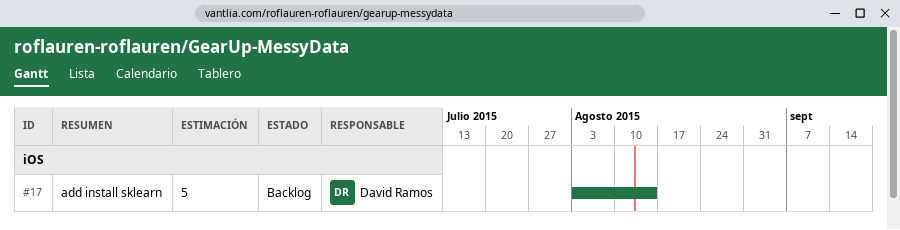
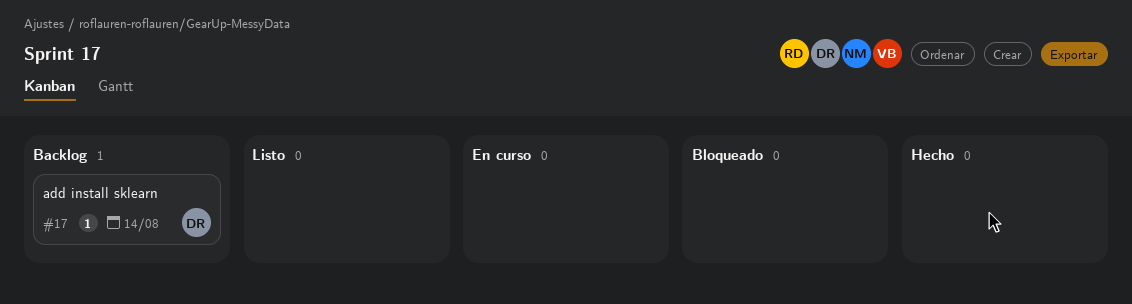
#17, estimate: 5 -> 1

